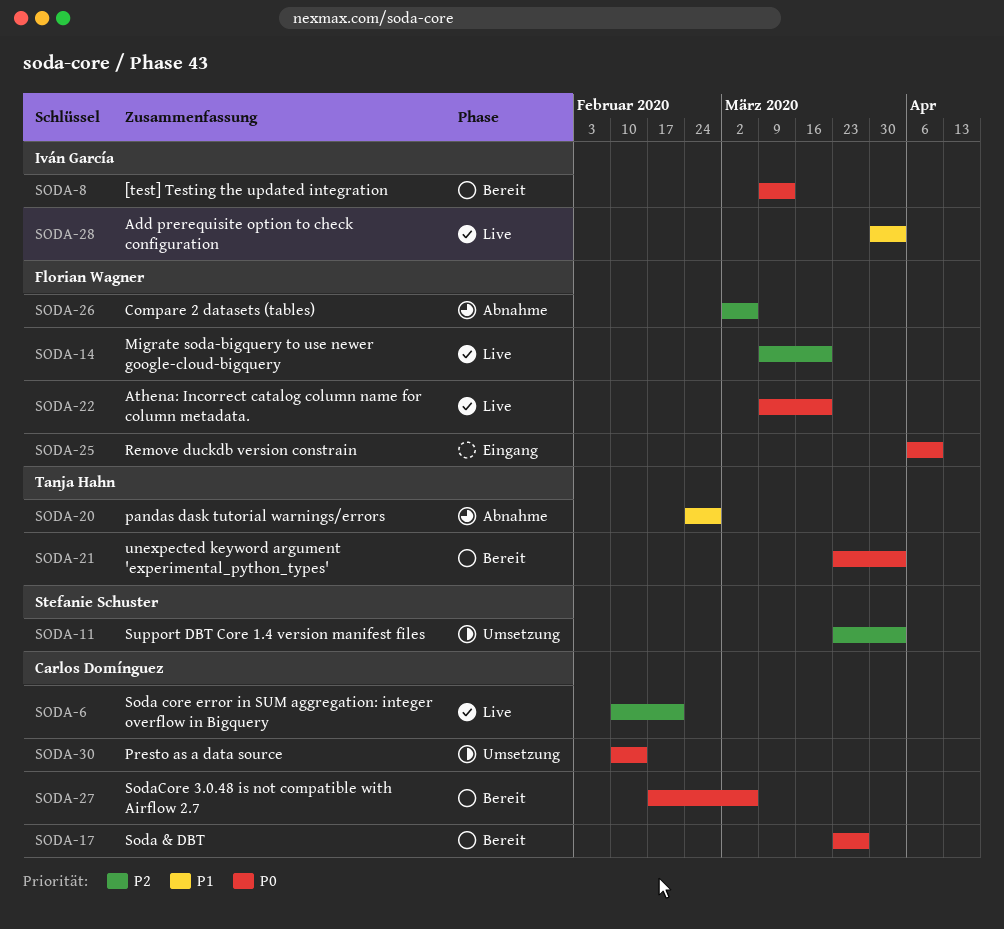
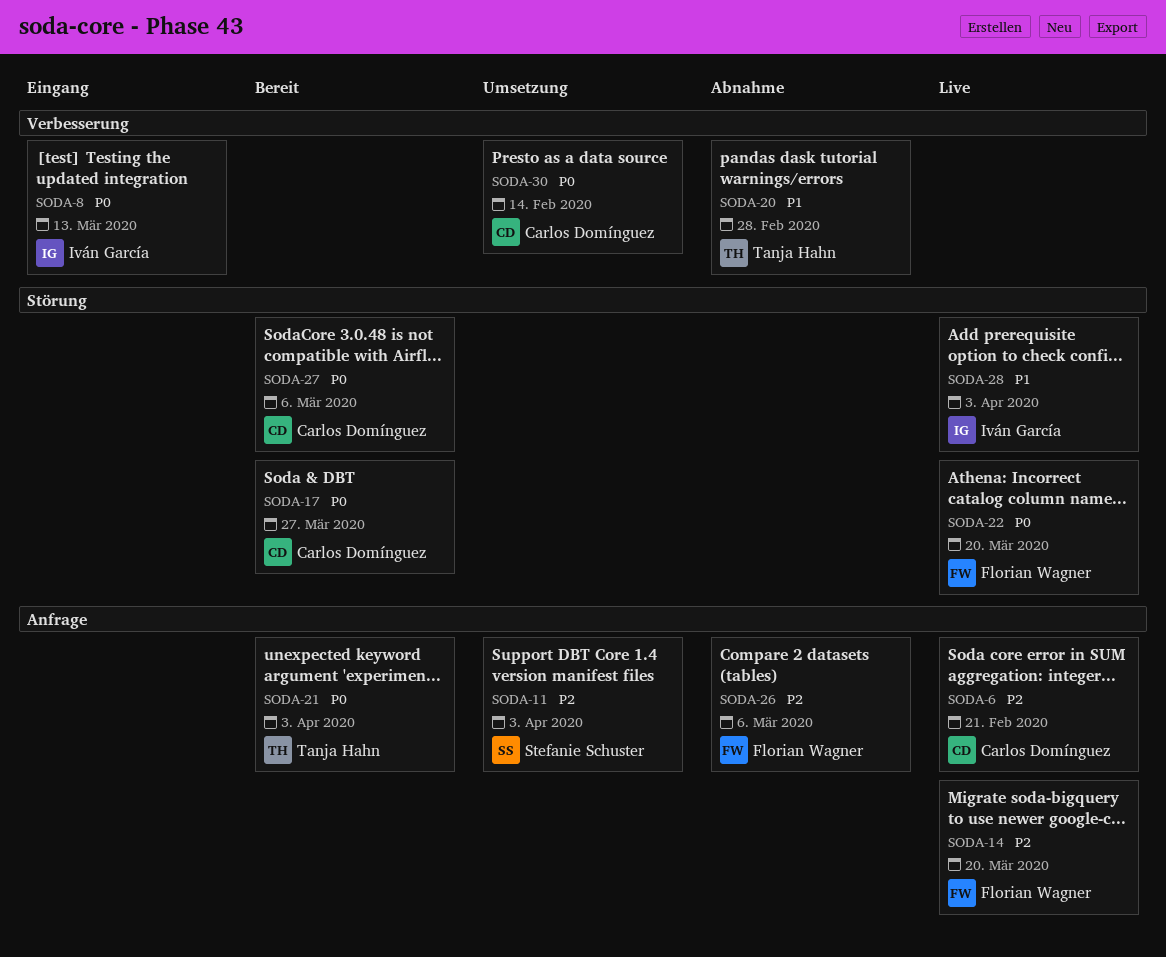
SODA-8, status: Bereit -> Eingang
SODA-25: present -> none

